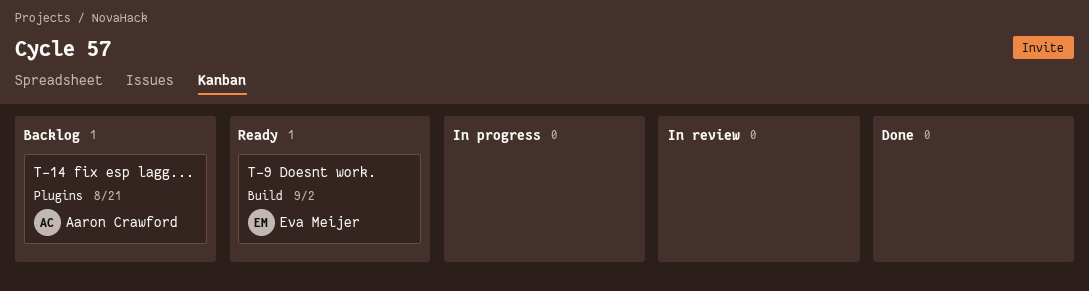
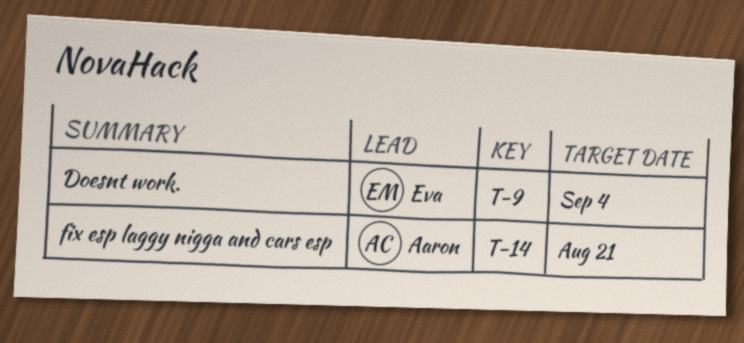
T-9, due: Sep 2 -> Sep 4

